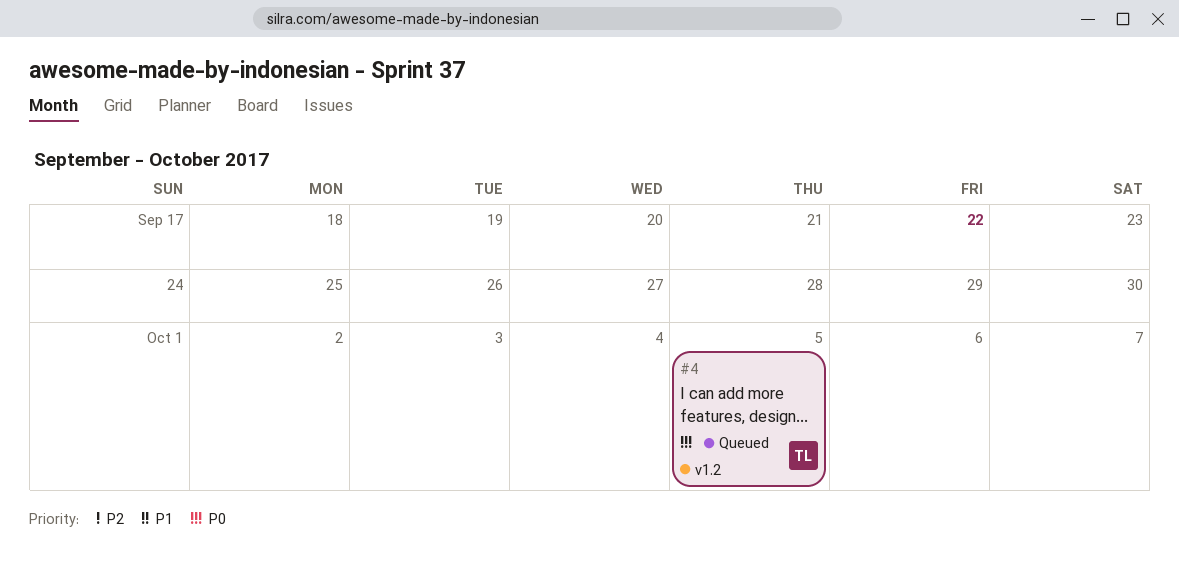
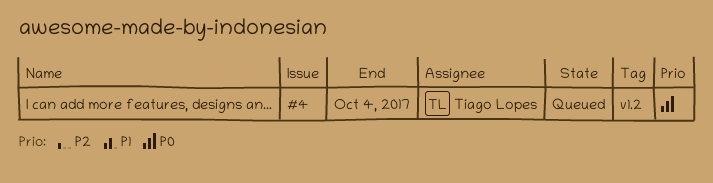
#4, due: Oct 5 -> Oct 4

